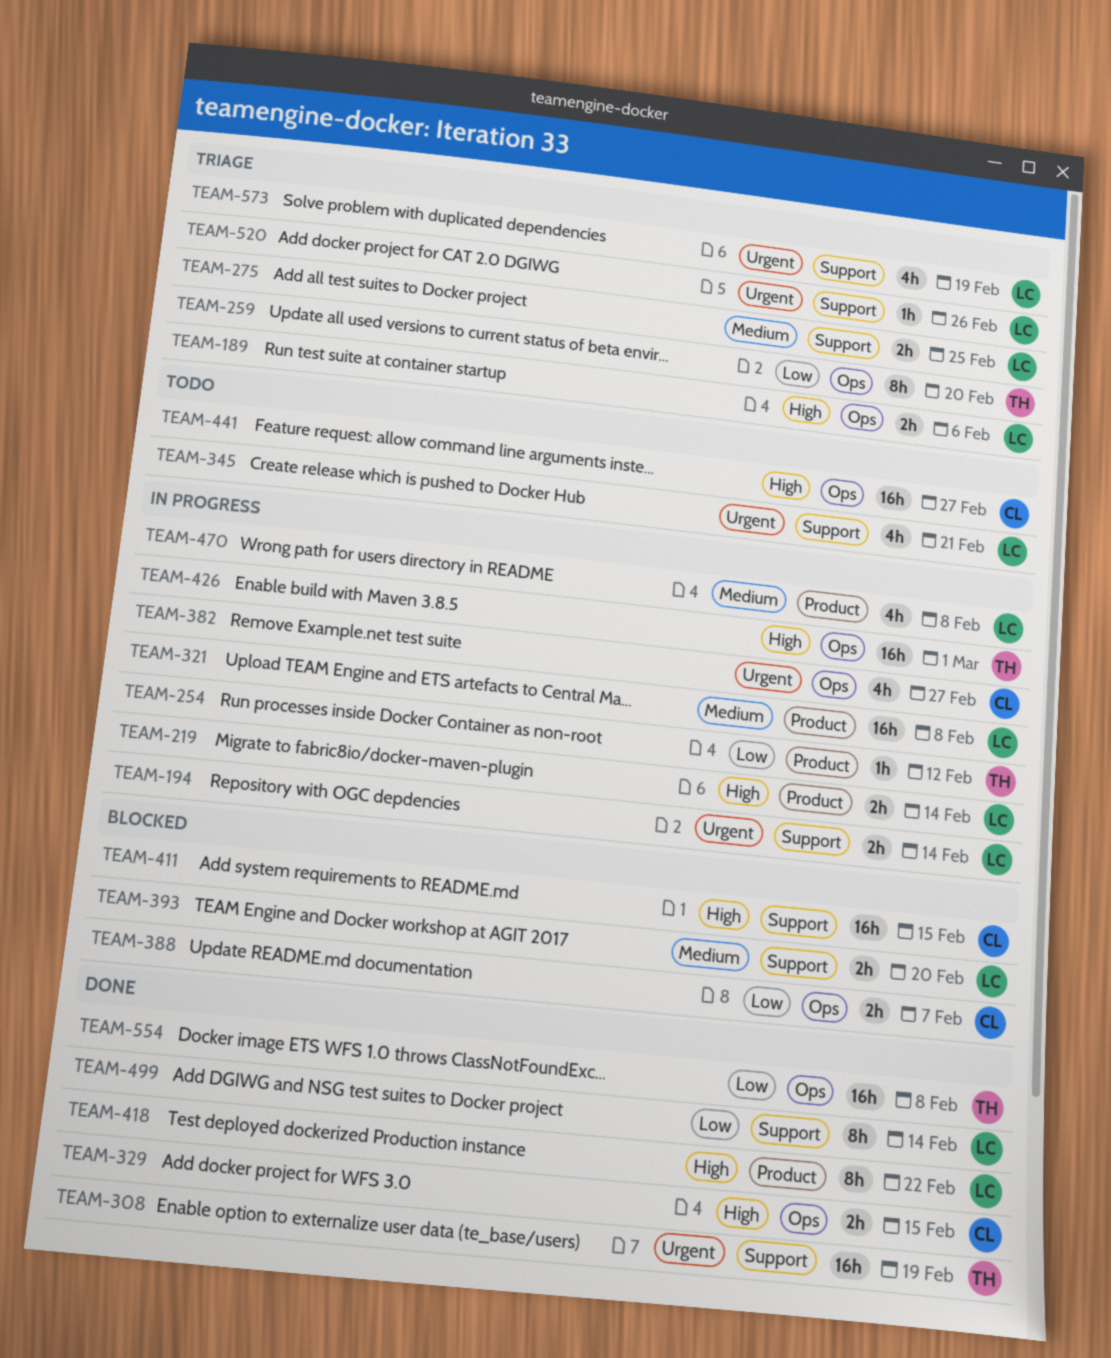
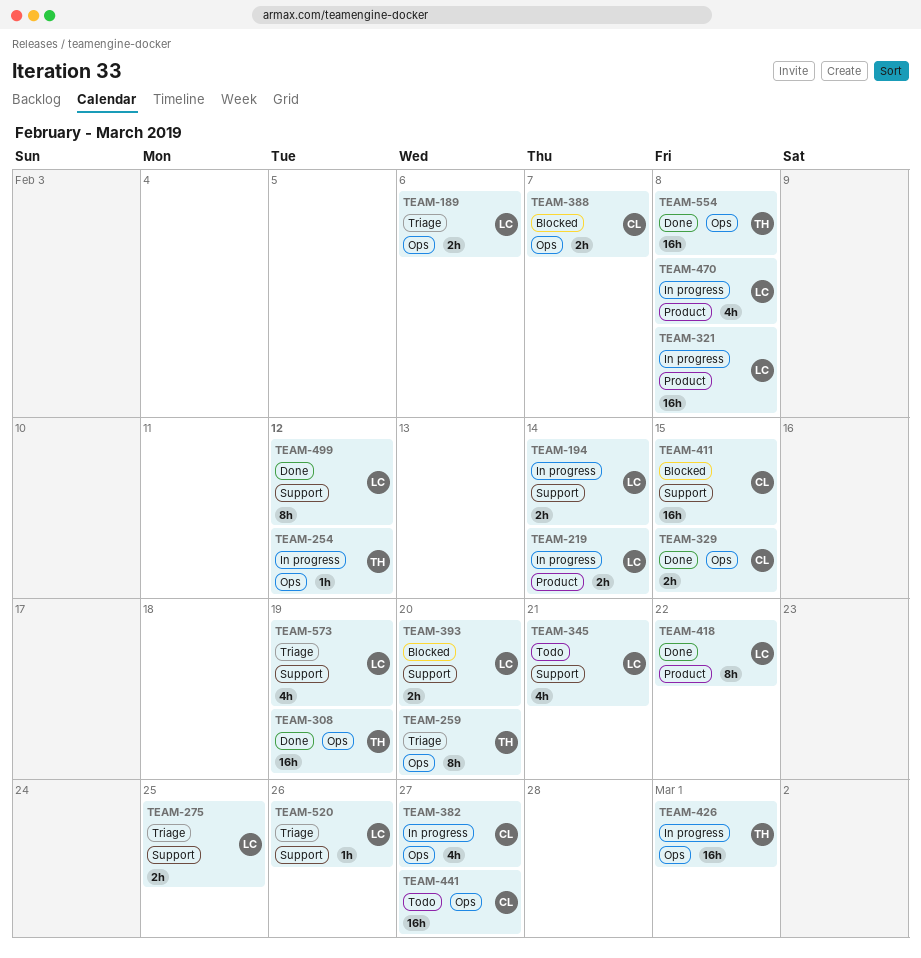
TEAM-254, label: Product -> Ops
TEAM-308, label: Support -> Ops
TEAM-499, due: Feb 14 -> Feb 12

